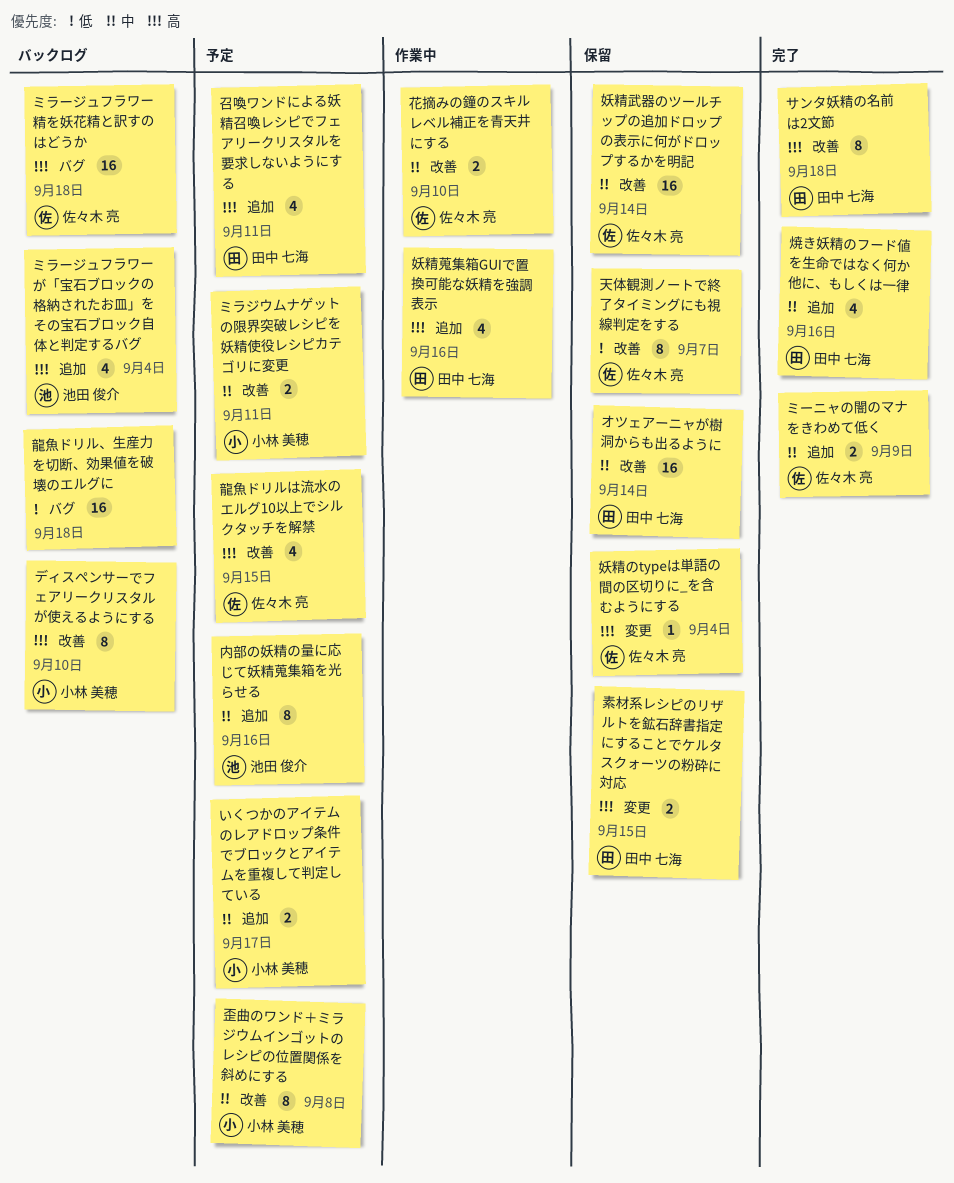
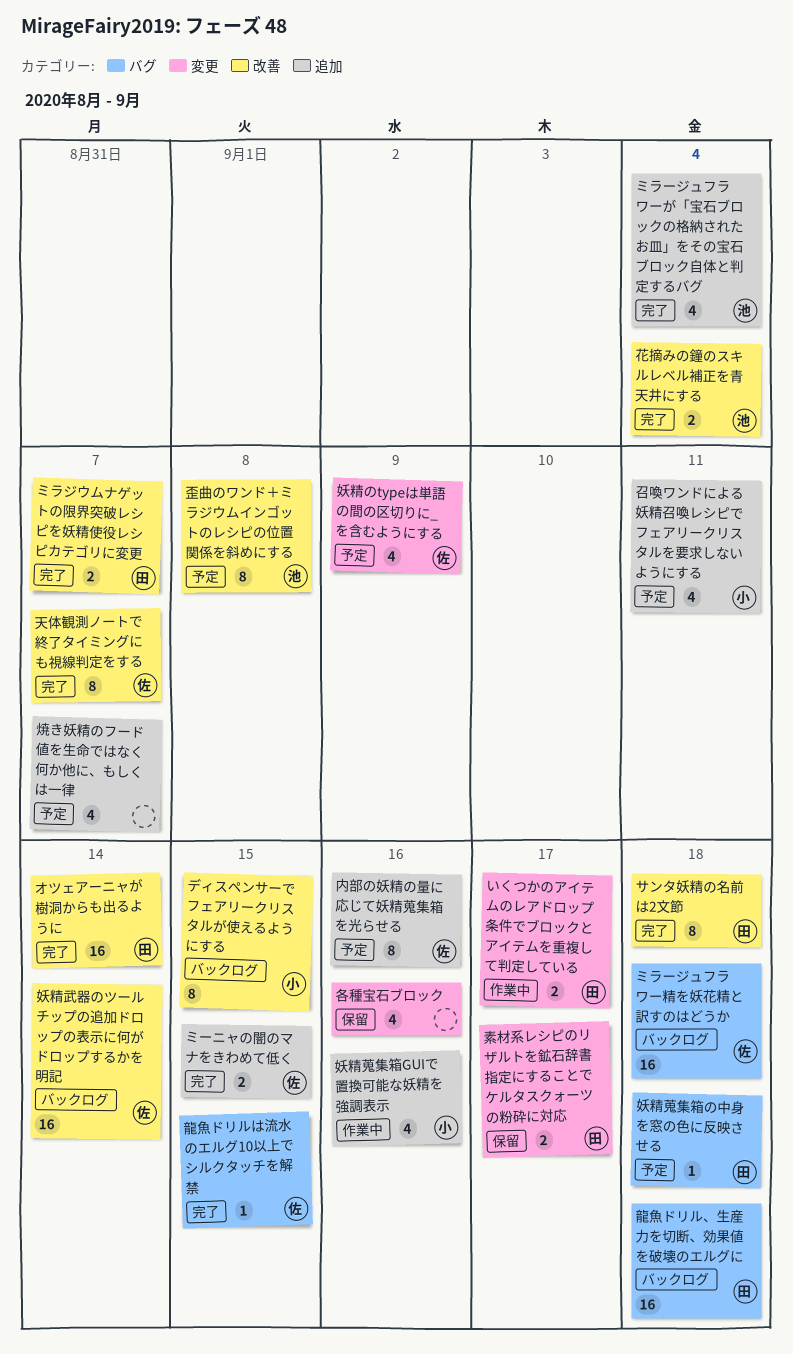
いくつかのアイテムのレアドロップ条件でブロックとアイテムを重複して判定している, status: 予定 -> 作業中
いくつかのアイテムのレアドロップ条件でブロックとアイテムを重複して判定している, owner: 小林 美穂 -> 田中 七海
いくつかのアイテムのレアドロップ条件でブロックとアイテムを重複して判定している, label: 追加 -> 変更
オツェアーニャが樹洞からも出るように, status: 保留 -> 完了
ディスペンサーでフェアリークリスタルが使えるようにする, due: Sep 10 -> Sep 15
ミラジウムナゲットの限界突破レシピを妖精使役レシピカテゴリに変更, status: 予定 -> 完了
ミラジウムナゲットの限界突破レシピを妖精使役レシピカテゴリに変更, owner: 小林 美穂 -> 田中 七海
ミラジウムナゲットの限界突破レシピを妖精使役レシピカテゴリに変更, due: Sep 11 -> Sep 7
ミラージュフラワーが「宝石ブロックの格納されたお皿」をその宝石ブロック自体と判定するバグ, status: バックログ -> 完了
ミーニャの闇のマナをきわめて低く, due: Sep 9 -> Sep 15
内部の妖精の量に応じて妖精蒐集箱を光らせる, owner: 池田 俊介 -> 佐々木 亮
召喚ワンドによる妖精召喚レシピでフェアリークリスタルを要求しないようにする, owner: 田中 七海 -> 小林 美穂
各種宝石ブロック: none -> present
天体観測ノートで終了タイミングにも視線判定をする, status: 保留 -> 完了
妖精のtypeは単語の間の区切りに_を含むようにする, status: 保留 -> 予定
妖精のtypeは単語の間の区切りに_を含むようにする, estimate: 1 -> 4
妖精のtypeは単語の間の区切りに_を含むようにする, due: Sep 4 -> Sep 9
妖精武器のツールチップの追加ドロップの表示に何がドロップするかを明記, status: 保留 -> バックログ
妖精蒐集箱GUIで置換可能な妖精を強調表示, owner: 田中 七海 -> 小林 美穂
妖精蒐集箱の中身を窓の色に反映させる: none -> present
歪曲のワンド＋ミラジウムインゴットのレシピの位置関係を斜めにする, owner: 小林 美穂 -> 池田 俊介
焼き妖精のフード値を生命ではなく何か他に、もしくは一律, status: 完了 -> 予定
焼き妖精のフード値を生命ではなく何か他に、もしくは一律, owner: 田中 七海 -> none
焼き妖精のフード値を生命ではなく何か他に、もしくは一律, due: Sep 16 -> Sep 7
素材系レシピのリザルトを鉱石辞書指定にすることでケルタスクォーツの粉砕に対応, due: Sep 15 -> Sep 17
花摘みの鐘のスキルレベル補正を青天井にする, status: 作業中 -> 完了
花摘みの鐘のスキルレベル補正を青天井にする, owner: 佐々木 亮 -> 池田 俊介
花摘みの鐘のスキルレベル補正を青天井にする, due: Sep 10 -> Sep 4
龍魚ドリル、生産力を切断、効果値を破壊のエルグに, owner: none -> 田中 七海
龍魚ドリルは流水のエルグ10以上でシルクタッチを解禁, status: 予定 -> 完了
龍魚ドリルは流水のエルグ10以上でシルクタッチを解禁, label: 改善 -> バグ
龍魚ドリルは流水のエルグ10以上でシルクタッチを解禁, estimate: 4 -> 1

